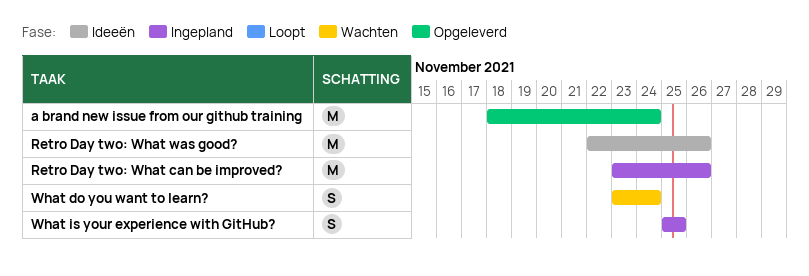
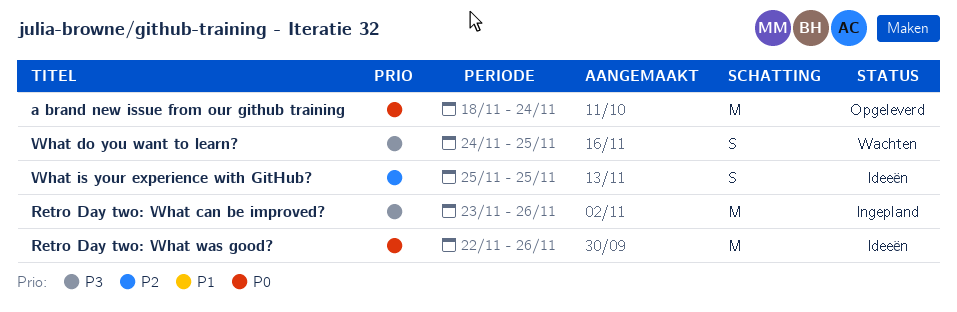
What do you want to learn?, start: Nov 23 -> Nov 24
What do you want to learn?, due: Nov 24 -> Nov 25
What is your experience with GitHub?, status: Ingepland -> Ideeën

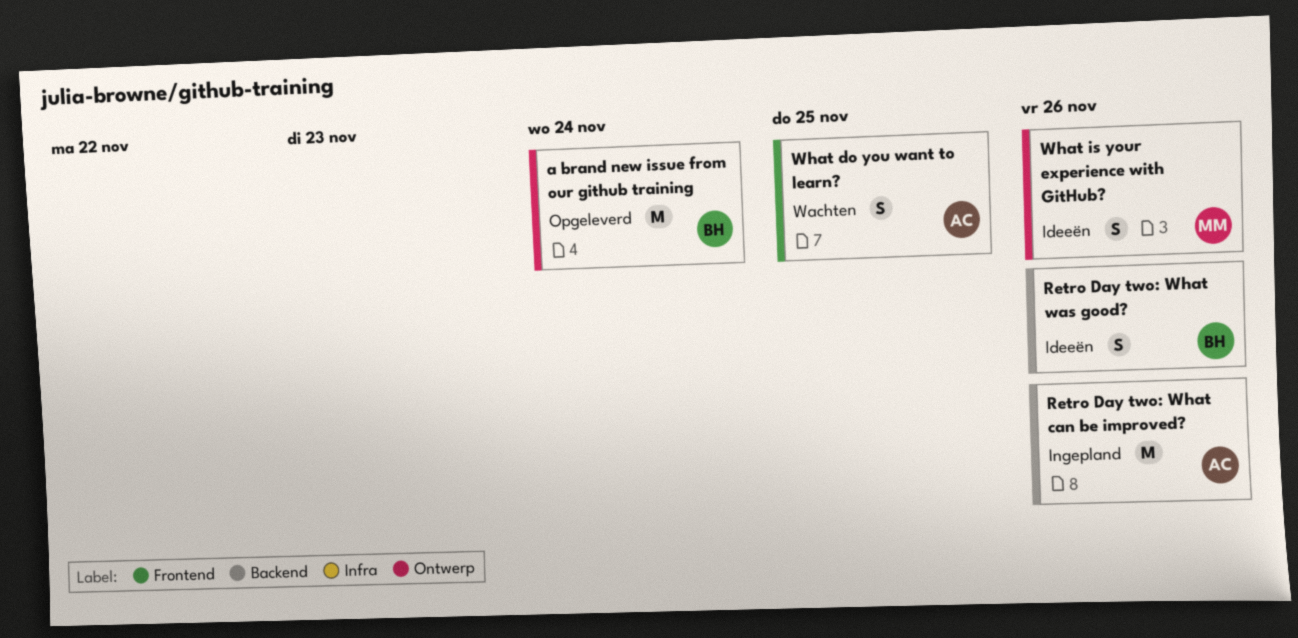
Retro Day two: What was good?, estimate: M -> S
What is your experience with GitHub?, due: Nov 25 -> Nov 26

